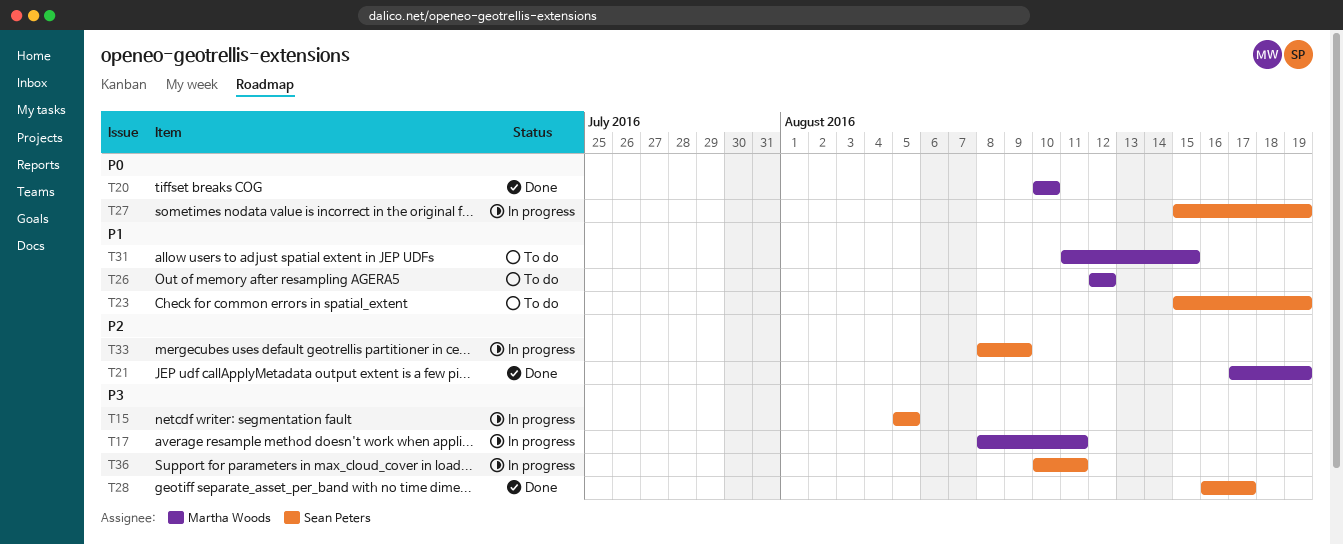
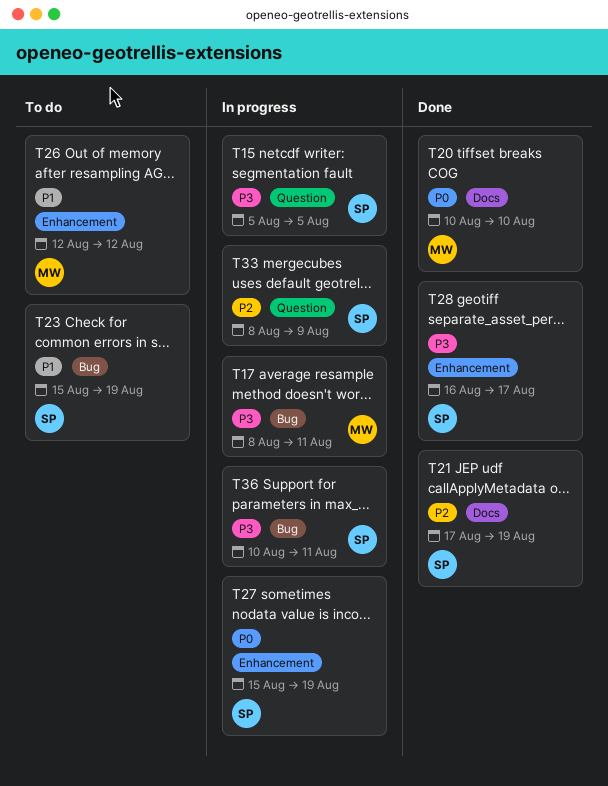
T21, owner: Martha Woods -> Sean Peters
T31: present -> none

